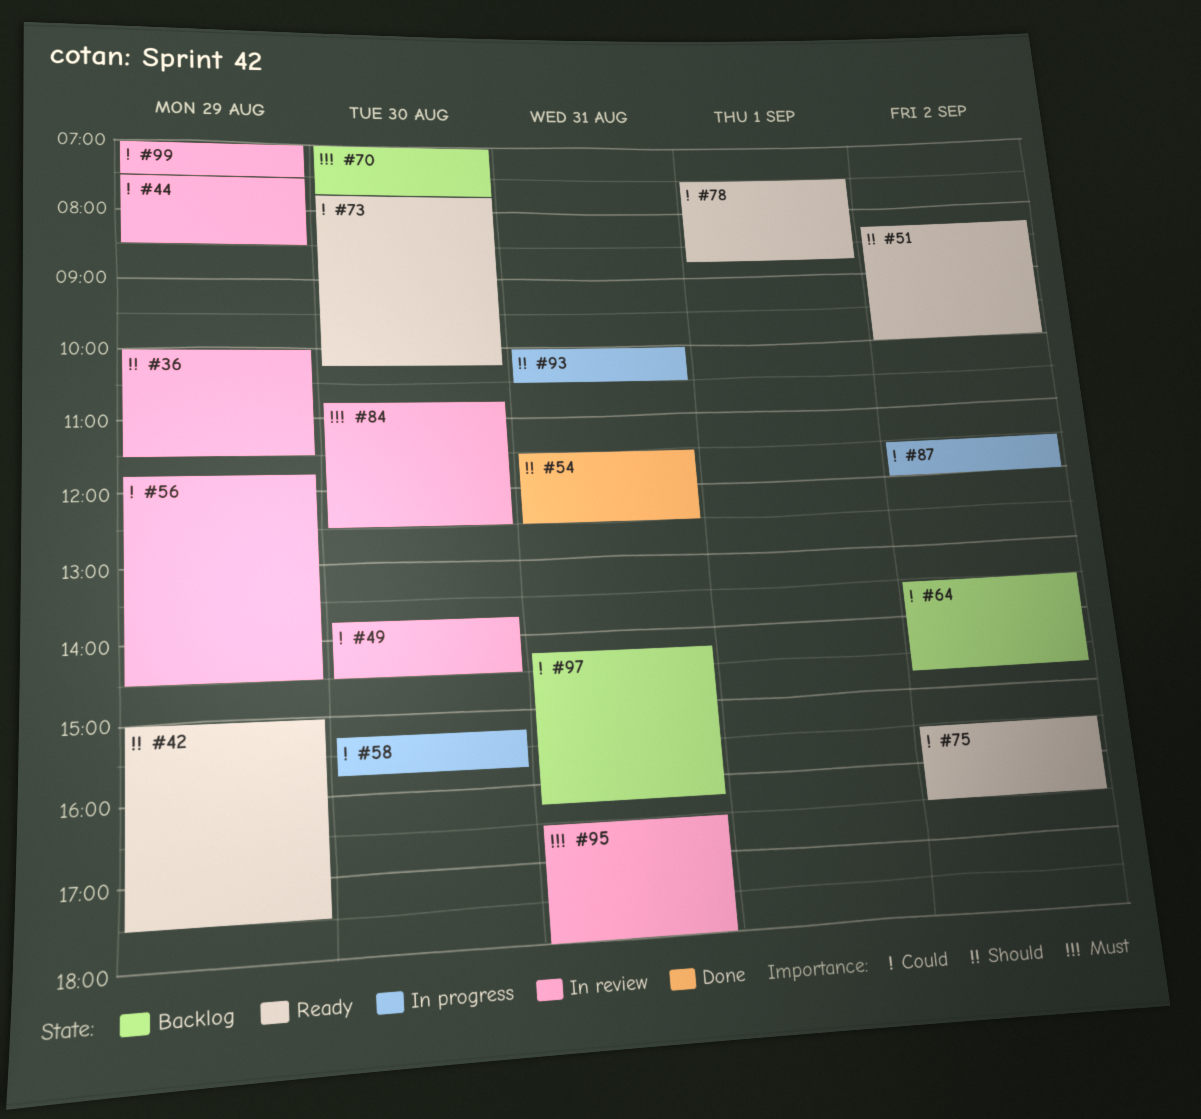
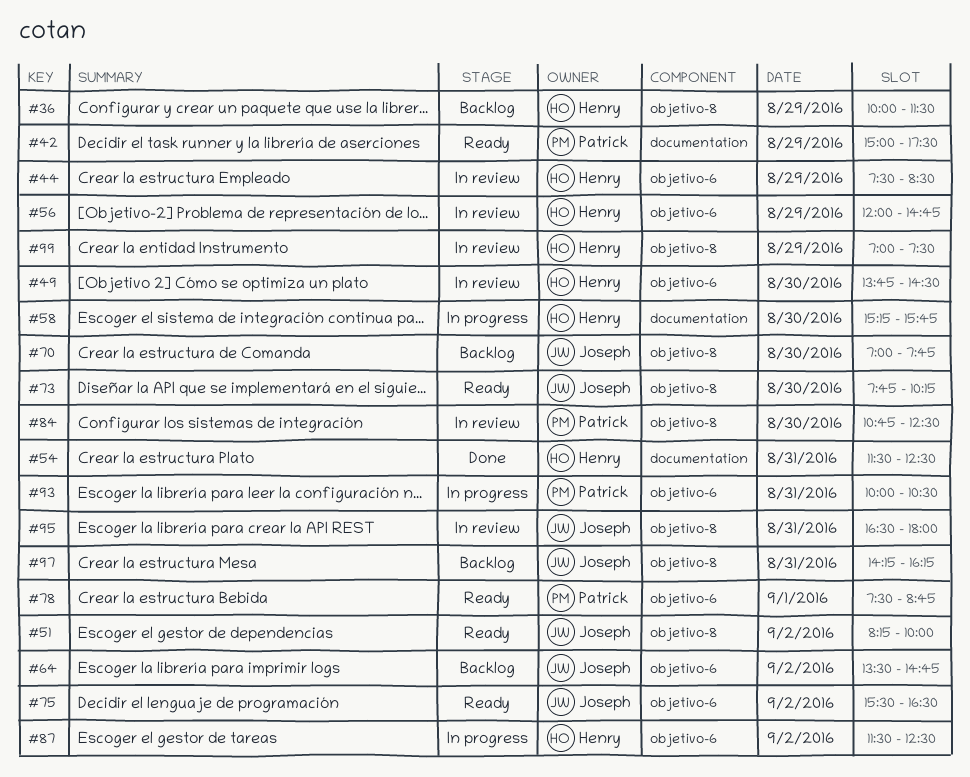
#36, status: In review -> Backlog
#56, begins: 11:45 -> 12:00
#56, ends: 14:30 -> 14:45
#87, ends: 12:00 -> 12:30

